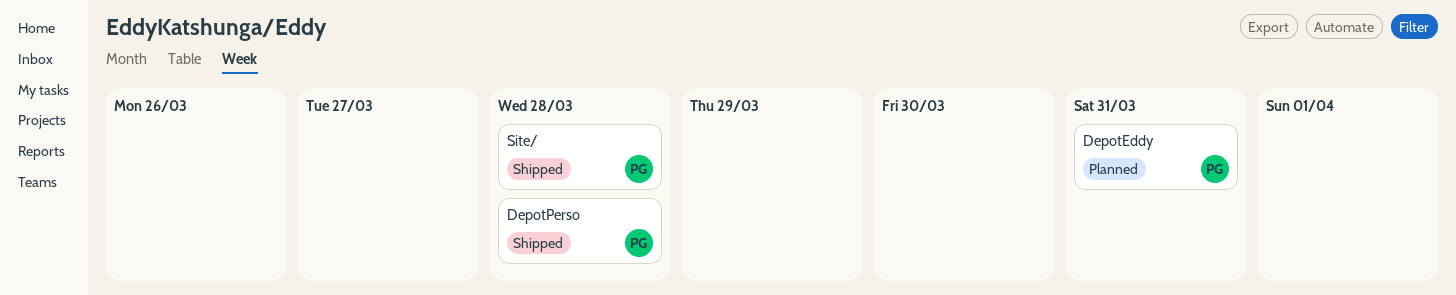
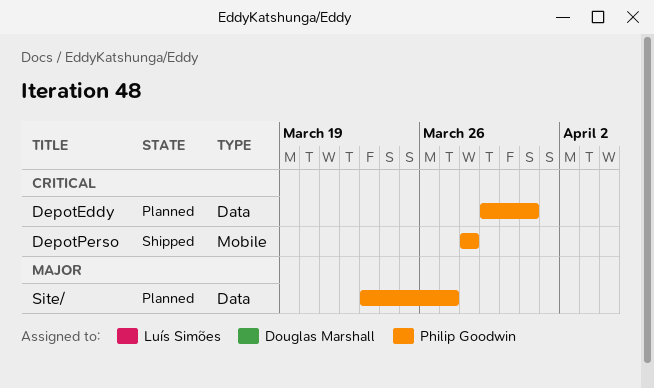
Site/, status: Shipped -> Planned
Site/, due: Mar 28 -> Mar 27

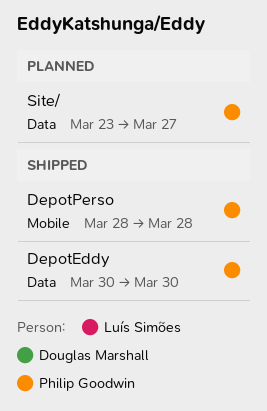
DepotEddy, status: Planned -> Shipped
DepotEddy, start: Mar 29 -> Mar 30
DepotEddy, due: Mar 31 -> Mar 30

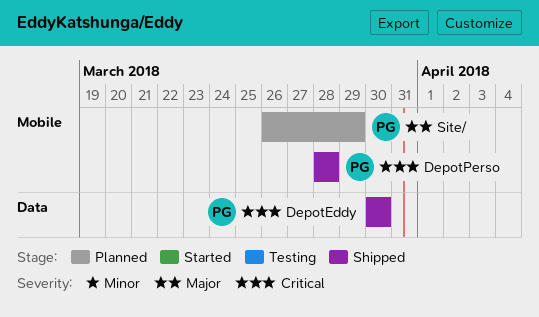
Site/, label: Data -> Mobile
Site/, start: Mar 23 -> Mar 26
Site/, due: Mar 27 -> Mar 29

